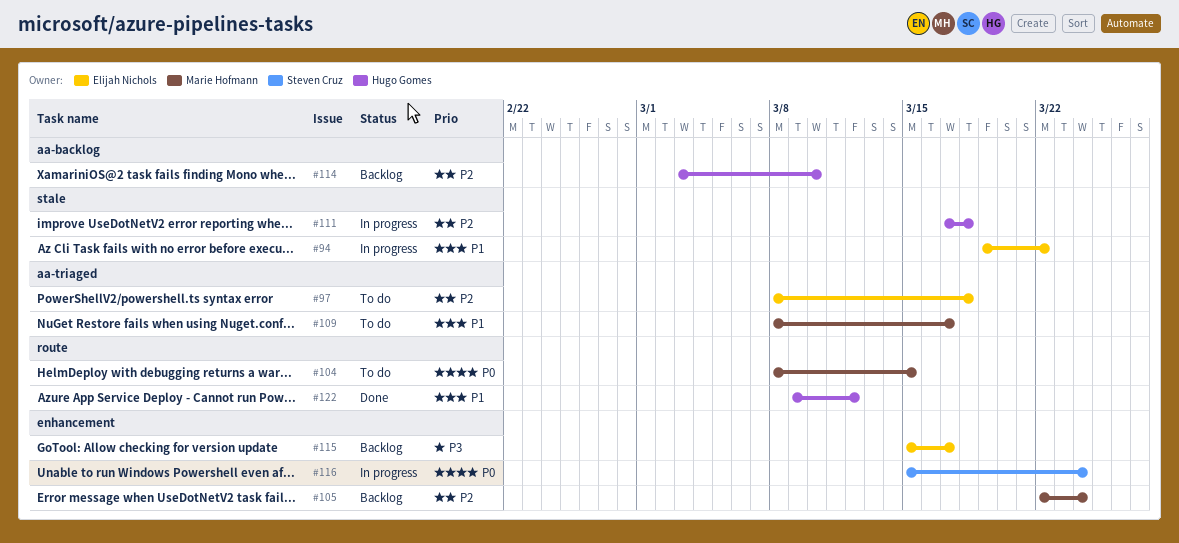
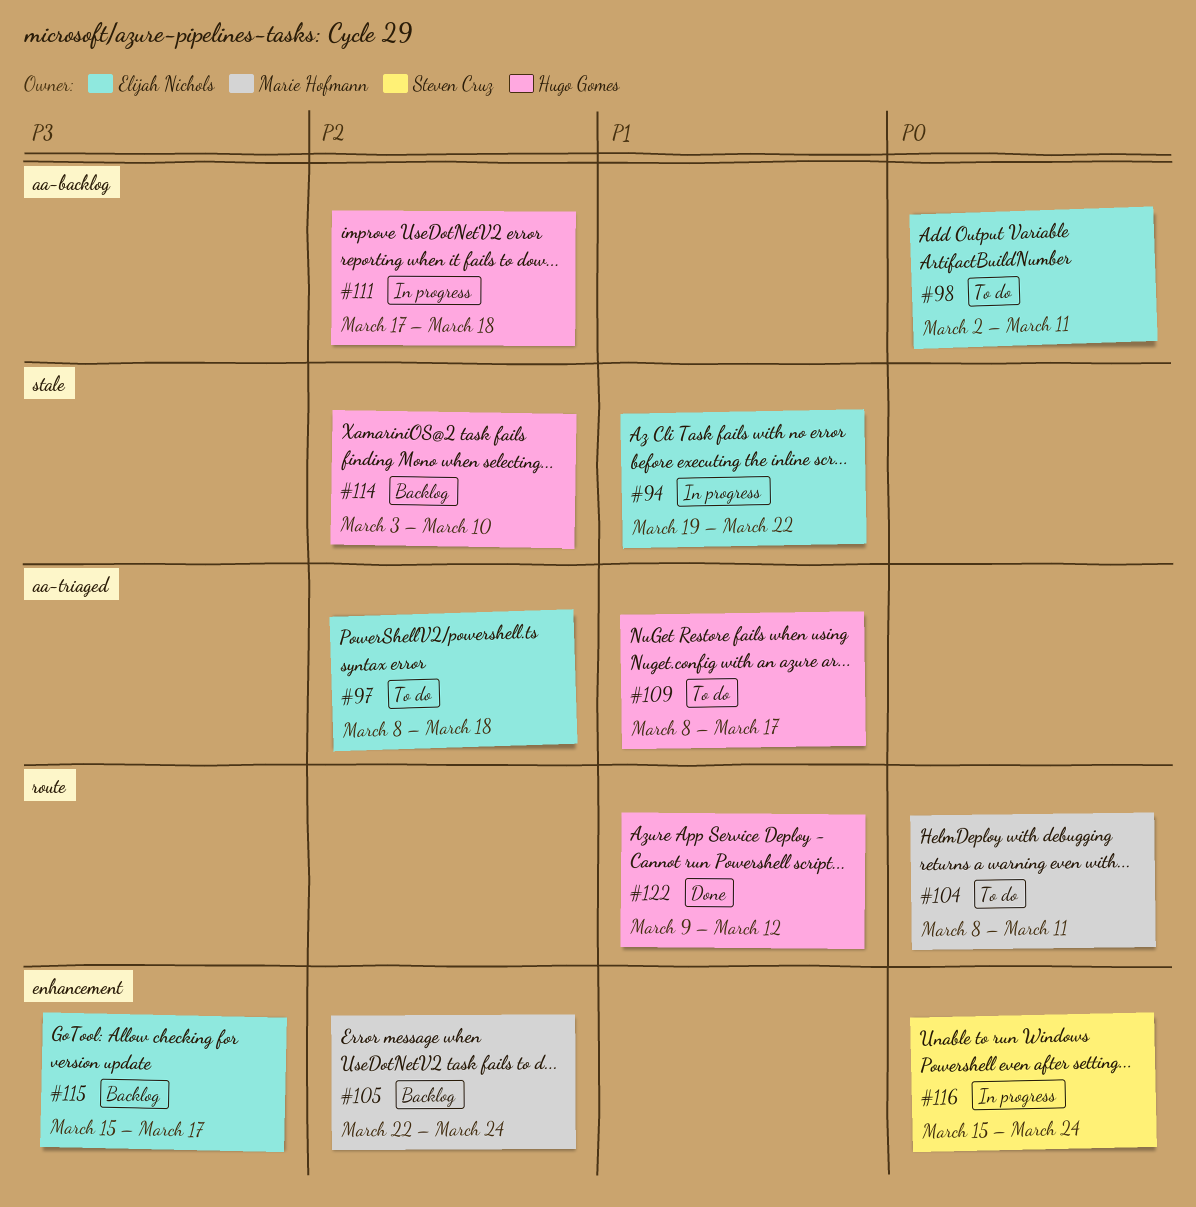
#98: none -> present
#104, due: Mar 15 -> Mar 11
#109, owner: Marie Hofmann -> Hugo Gomes
#111, label: stale -> aa-backlog
#114, label: aa-backlog -> stale

